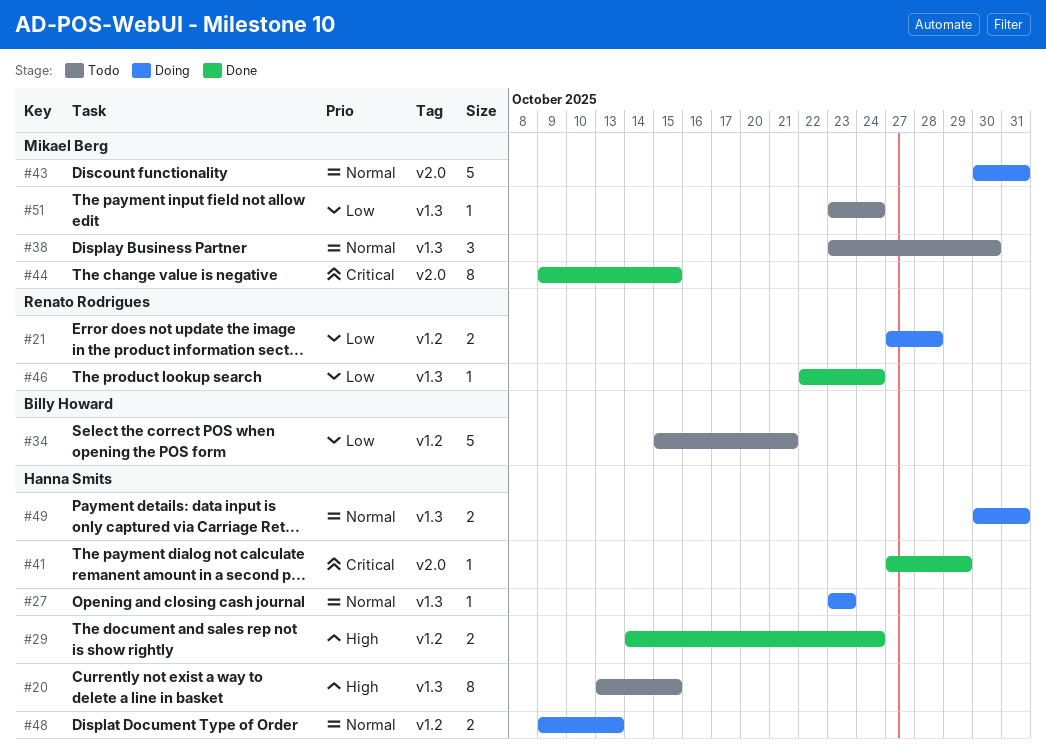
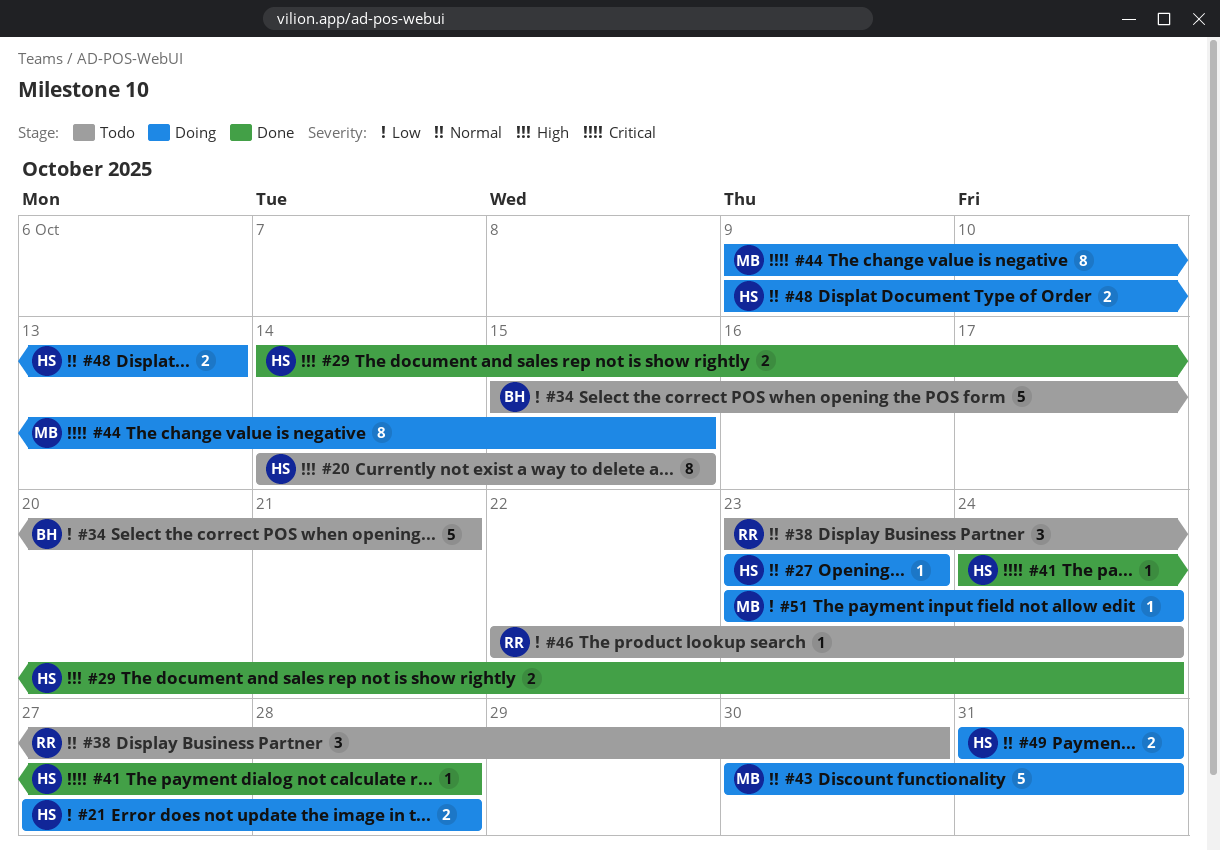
#20, start: Oct 13 -> Oct 14
#21, owner: Renato Rodrigues -> Hanna Smits
#38, owner: Mikael Berg -> Renato Rodrigues
#41, start: Oct 27 -> Oct 24
#41, due: Oct 29 -> Oct 28
#44, status: Done -> Doing
#46, status: Done -> Todo
#49, start: Oct 30 -> Oct 31
#51, status: Todo -> Doing

